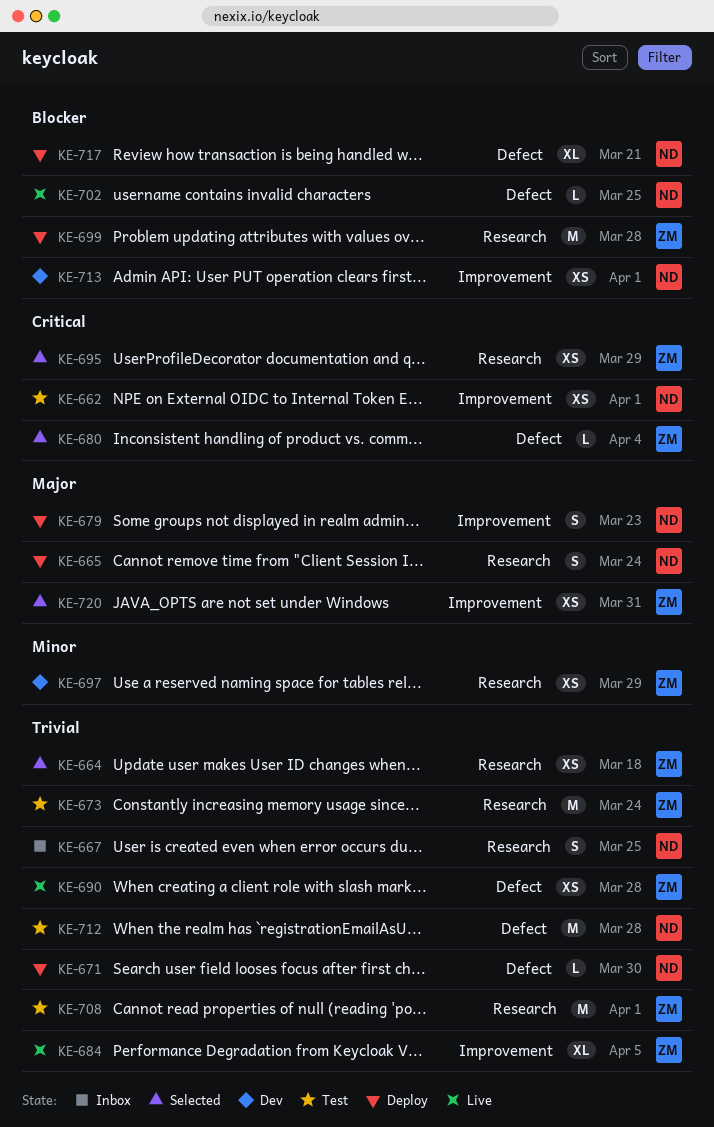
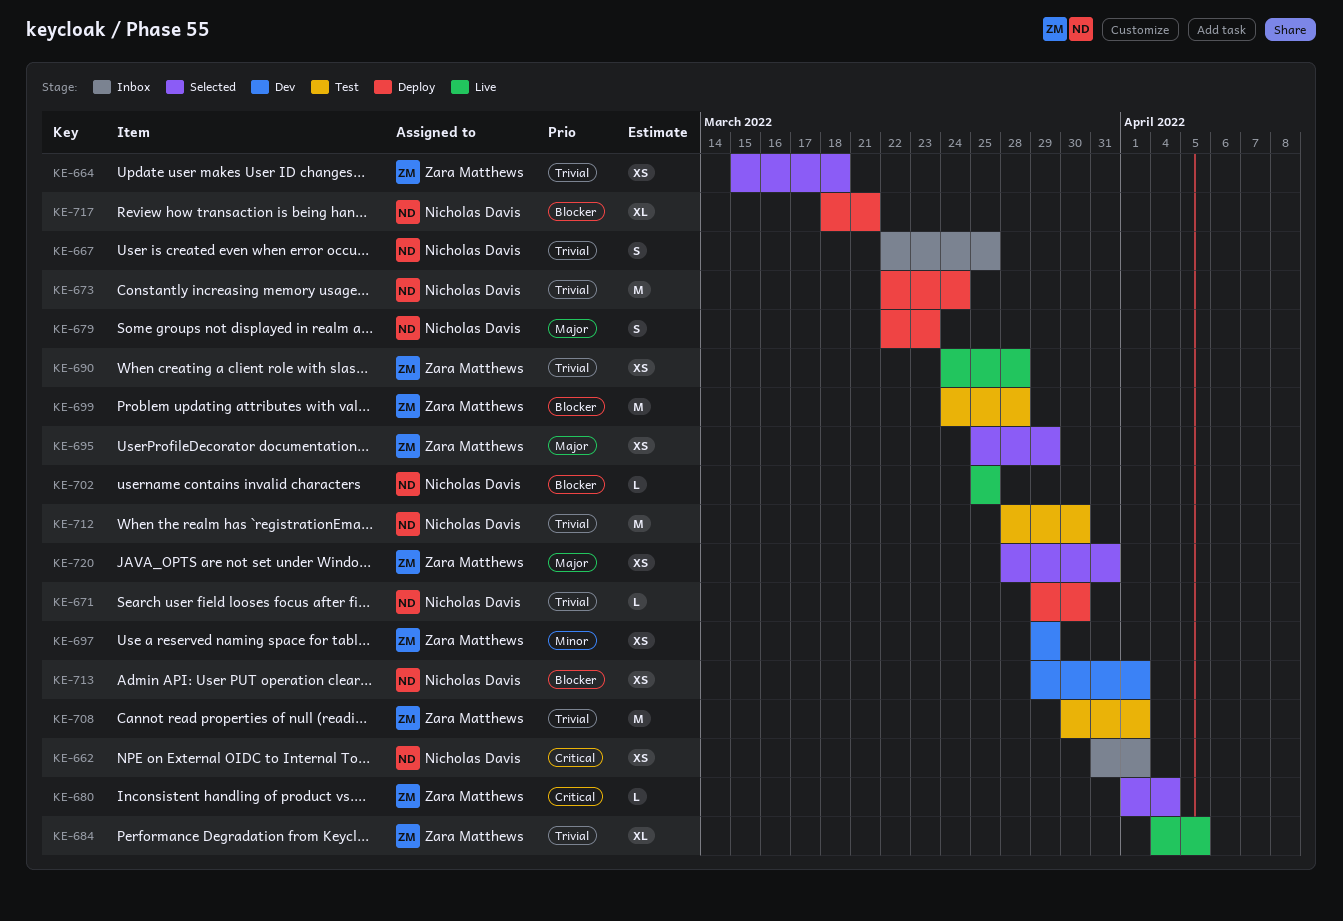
KE-662, status: Test -> Inbox
KE-665: present -> none
KE-673, status: Test -> Deploy
KE-673, owner: Zara Matthews -> Nicholas Davis
KE-695, priority: Critical -> Major
KE-699, status: Deploy -> Test
KE-712, due: Mar 28 -> Mar 30

